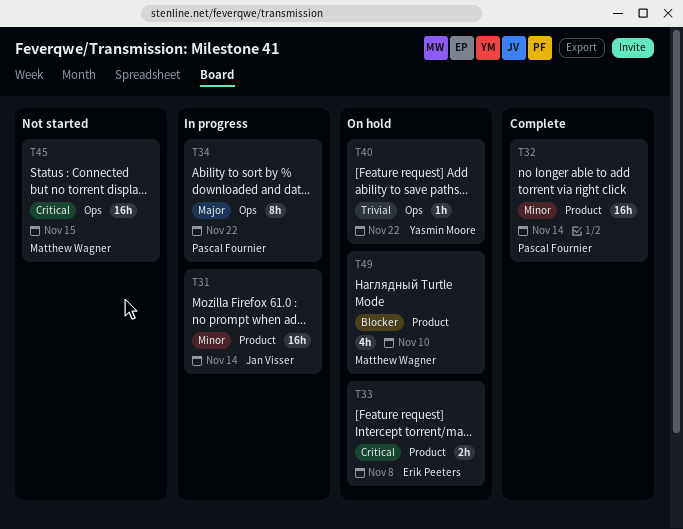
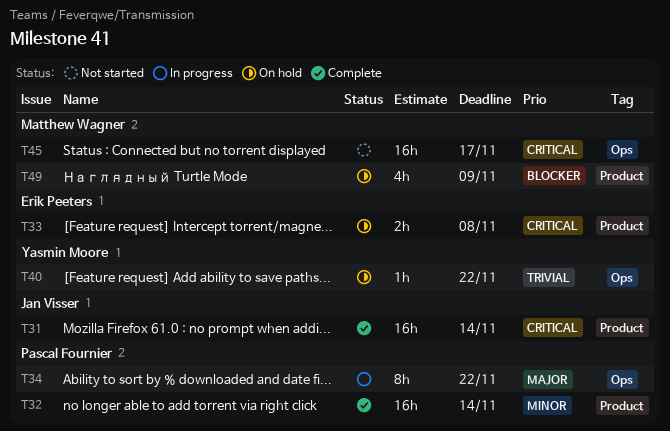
T31, status: In progress -> Complete
T31, priority: Minor -> Critical
T45, due: Nov 15 -> Nov 17
T49, due: Nov 10 -> Nov 9

